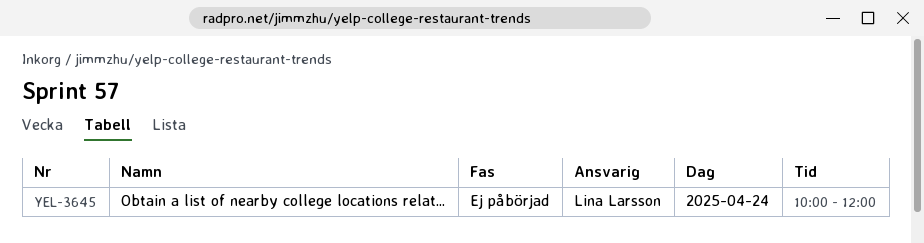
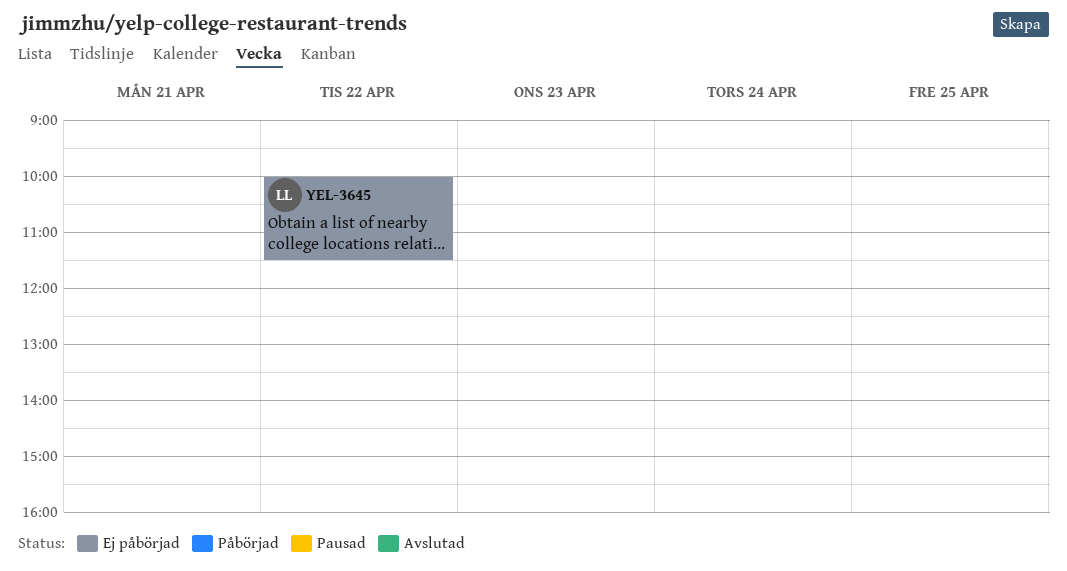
YEL-3645, day: Apr 24 -> Apr 22
YEL-3645, ends: 12:00 -> 11:30

